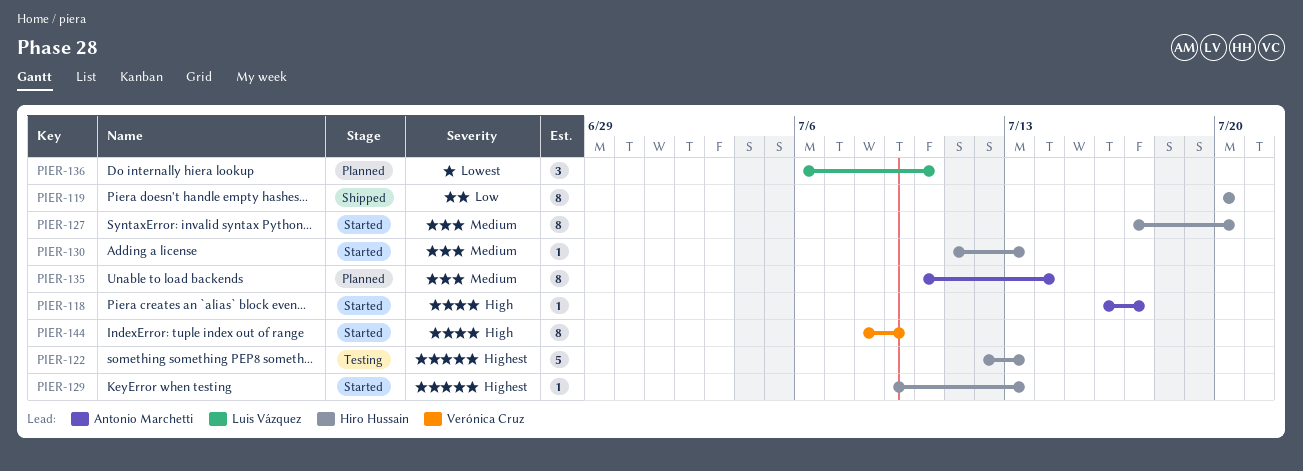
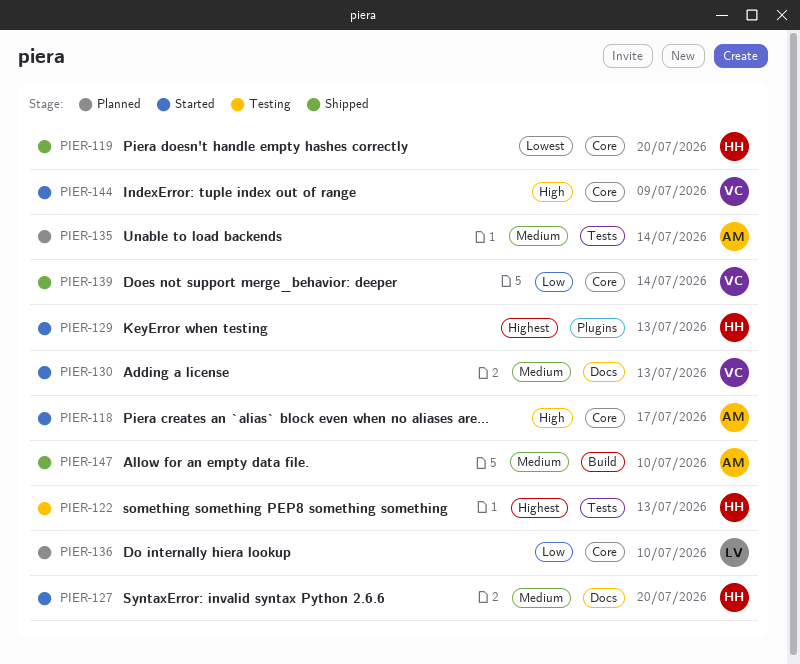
PIER-119, priority: Low -> Lowest
PIER-130, owner: Hiro Hussain -> Verónica Cruz
PIER-136, priority: Lowest -> Low
PIER-139: none -> present
PIER-147: none -> present

